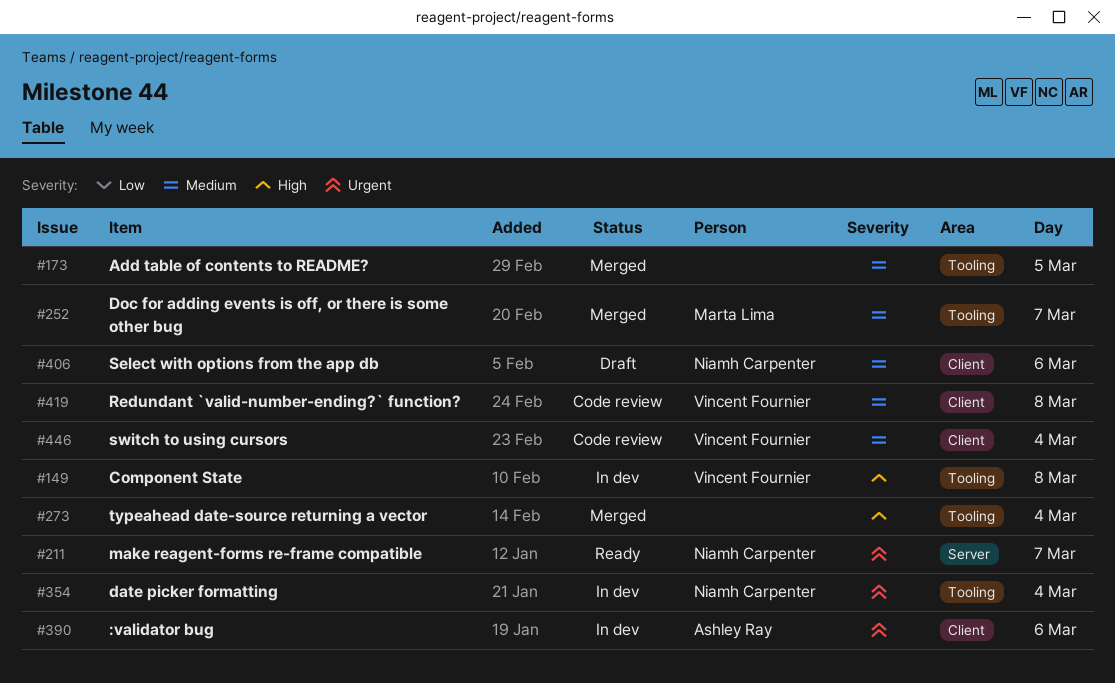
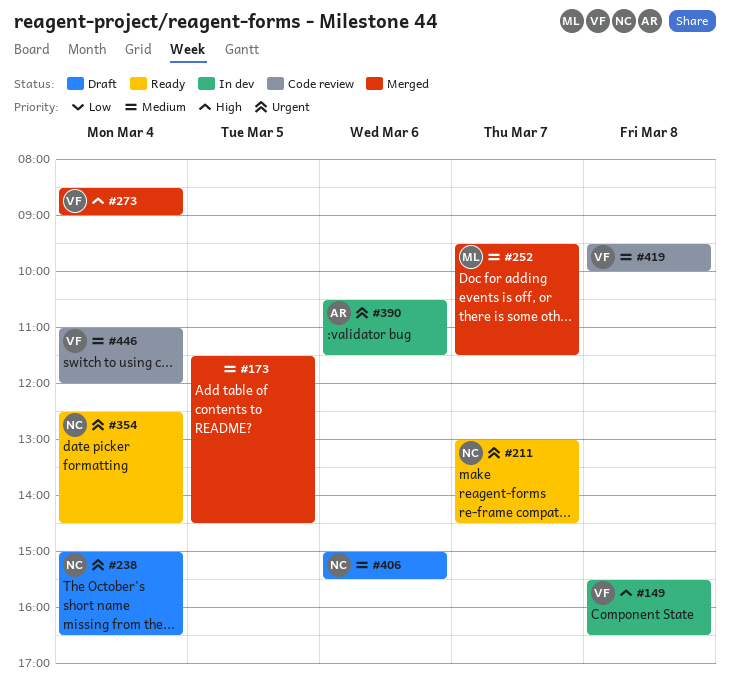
#238: none -> present
#273, owner: none -> Vincent Fournier
#354, status: In dev -> Ready

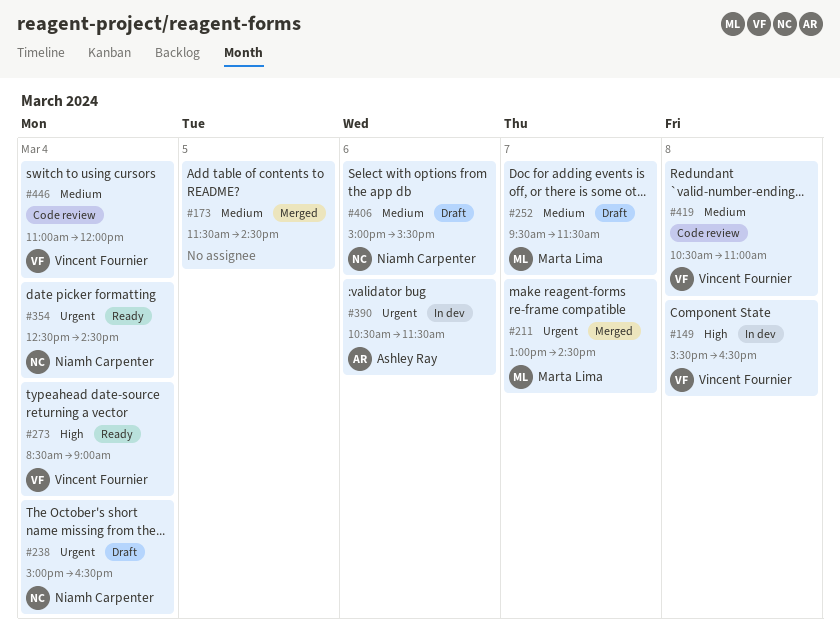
#211, status: Ready -> Merged
#211, owner: Niamh Carpenter -> Marta Lima
#252, status: Merged -> Draft
#273, status: Merged -> Ready
#419, begins: 09:30 -> 10:30
#419, ends: 10:00 -> 11:00

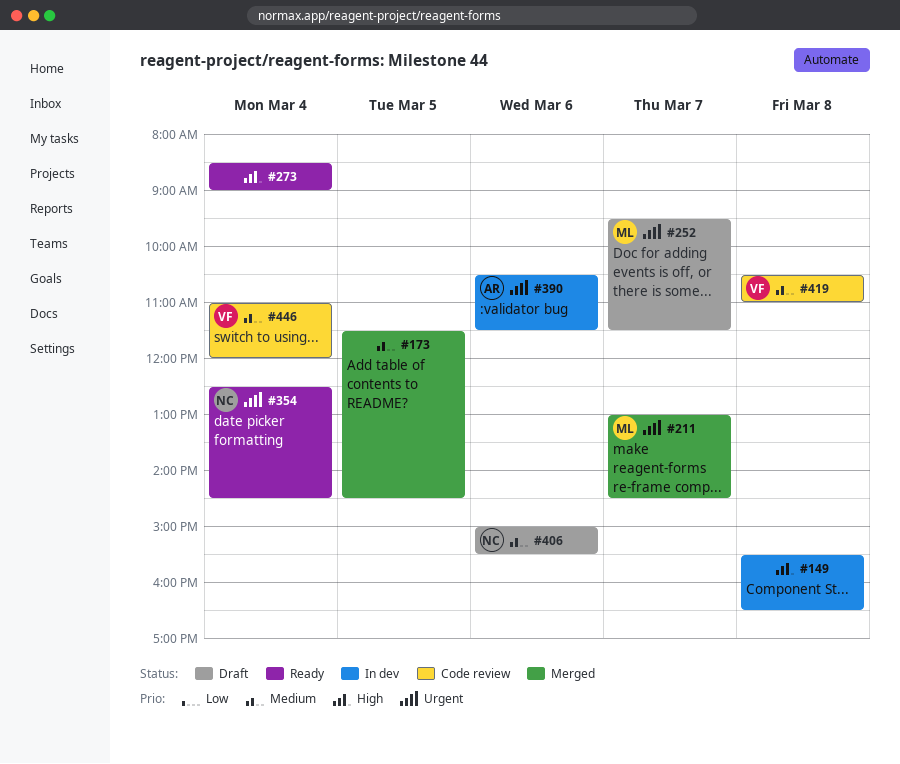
#149, owner: Vincent Fournier -> none
#238: present -> none
#252, priority: Medium -> Urgent
#273, owner: Vincent Fournier -> none

